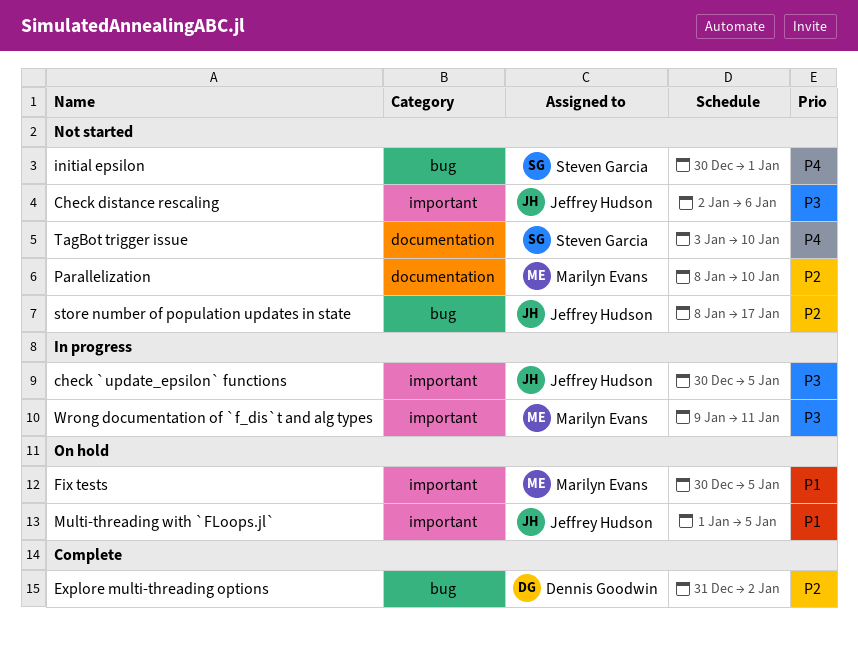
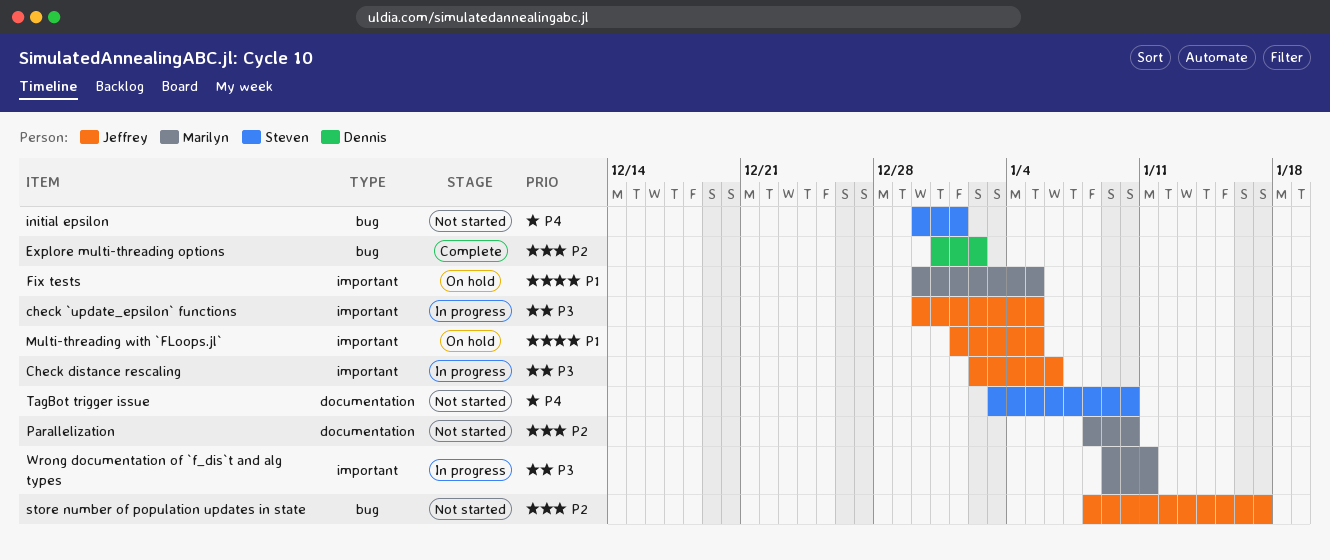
Check distance rescaling, status: Not started -> In progress

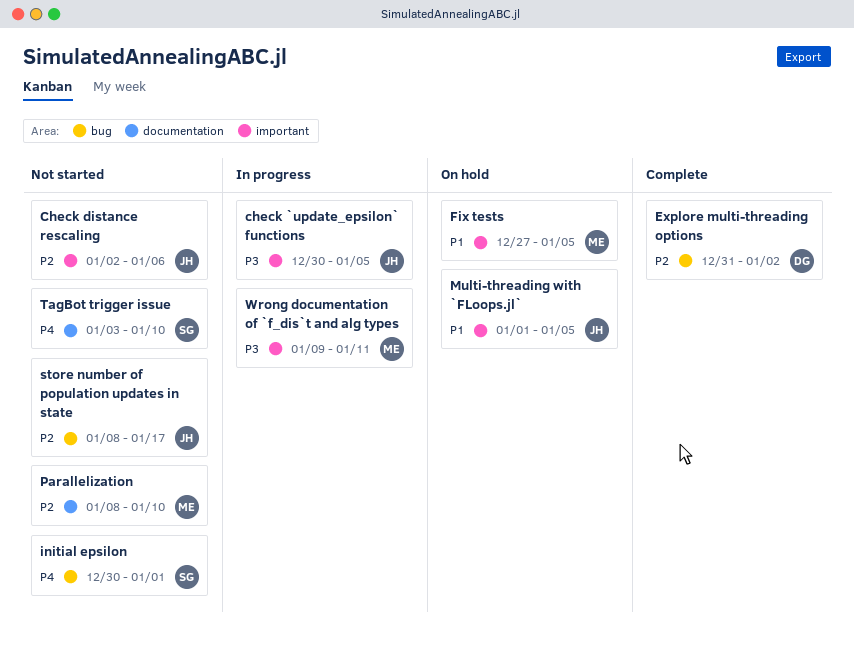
Check distance rescaling, status: In progress -> Not started
Check distance rescaling, priority: P3 -> P2
Fix tests, start: Dec 30 -> Dec 27

